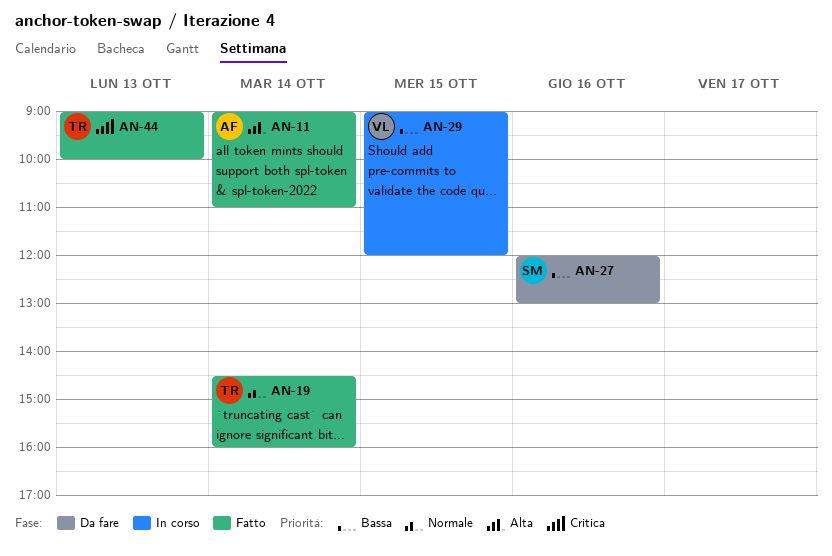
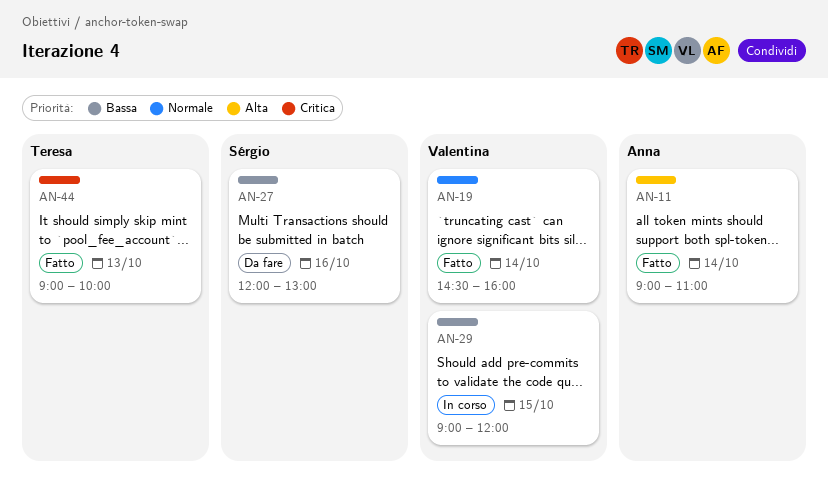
AN-19, owner: Teresa -> Valentina

